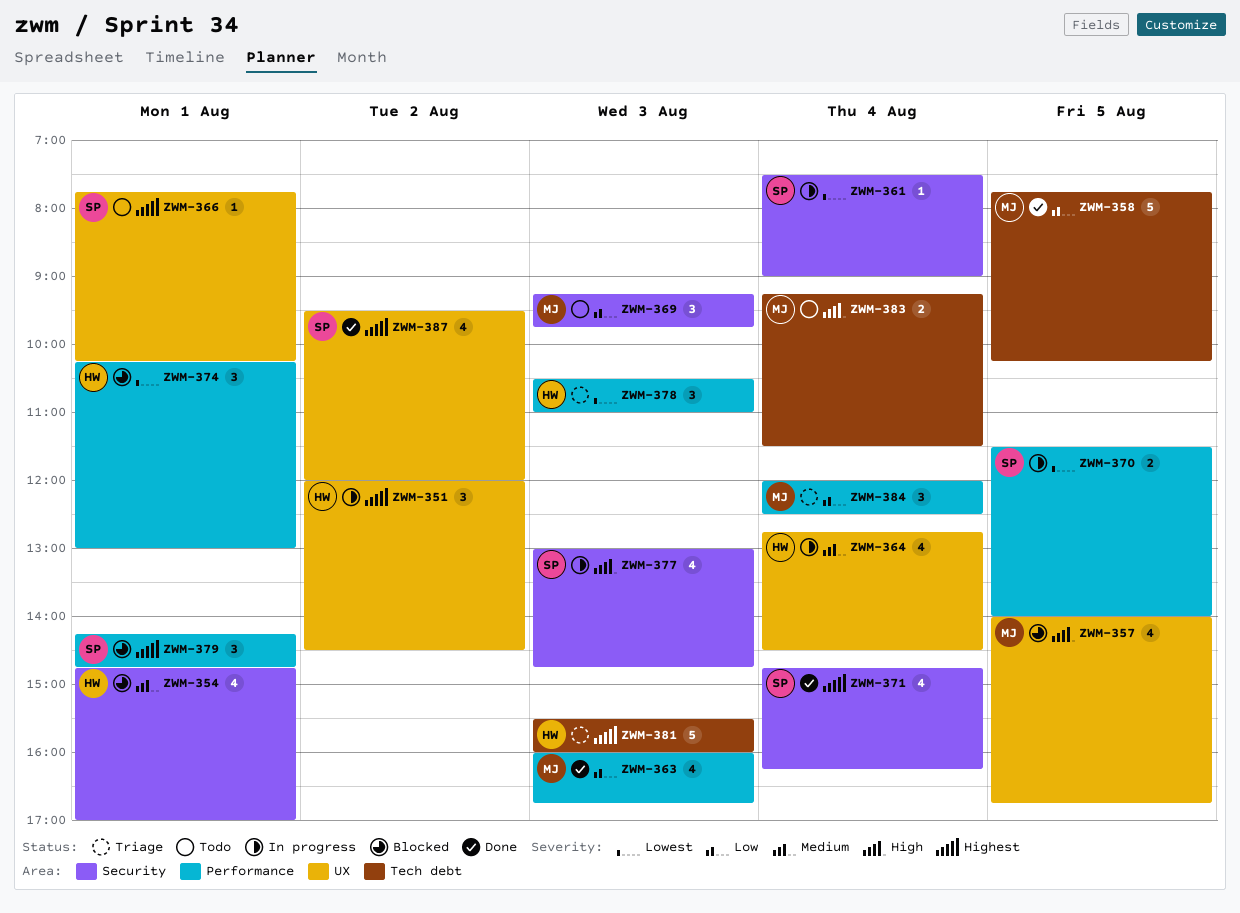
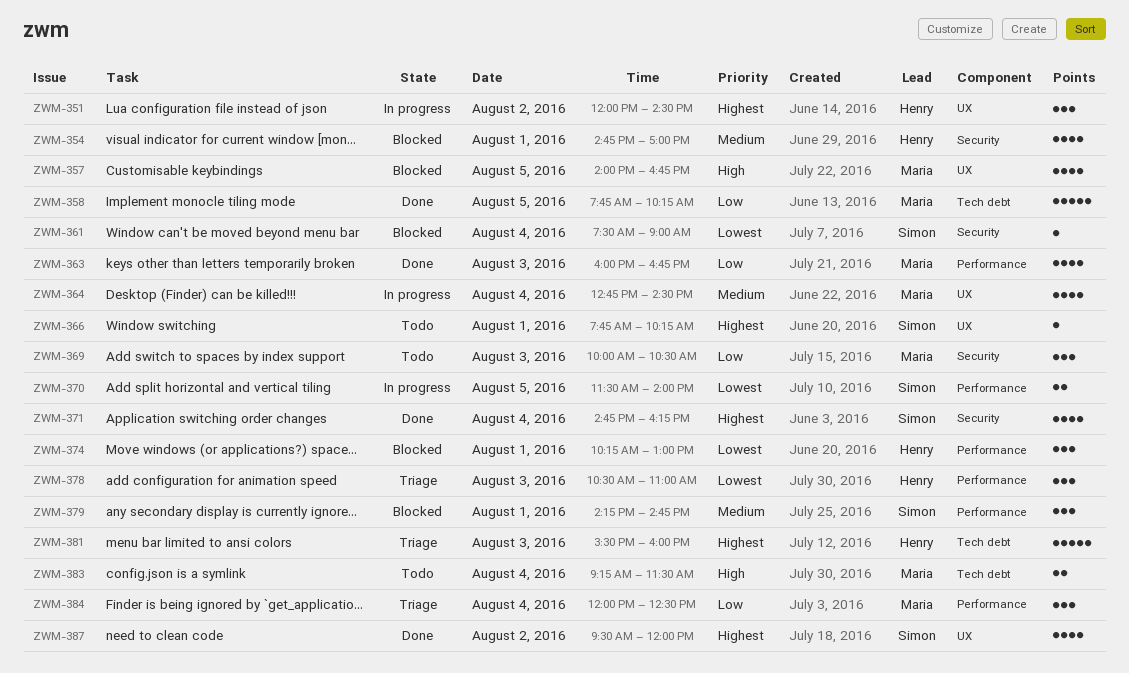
ZWM-361, status: In progress -> Blocked
ZWM-364, owner: Henry -> Maria
ZWM-369, begins: 09:15 -> 10:00
ZWM-369, ends: 09:45 -> 10:30
ZWM-377: present -> none
ZWM-379, priority: Highest -> Medium

